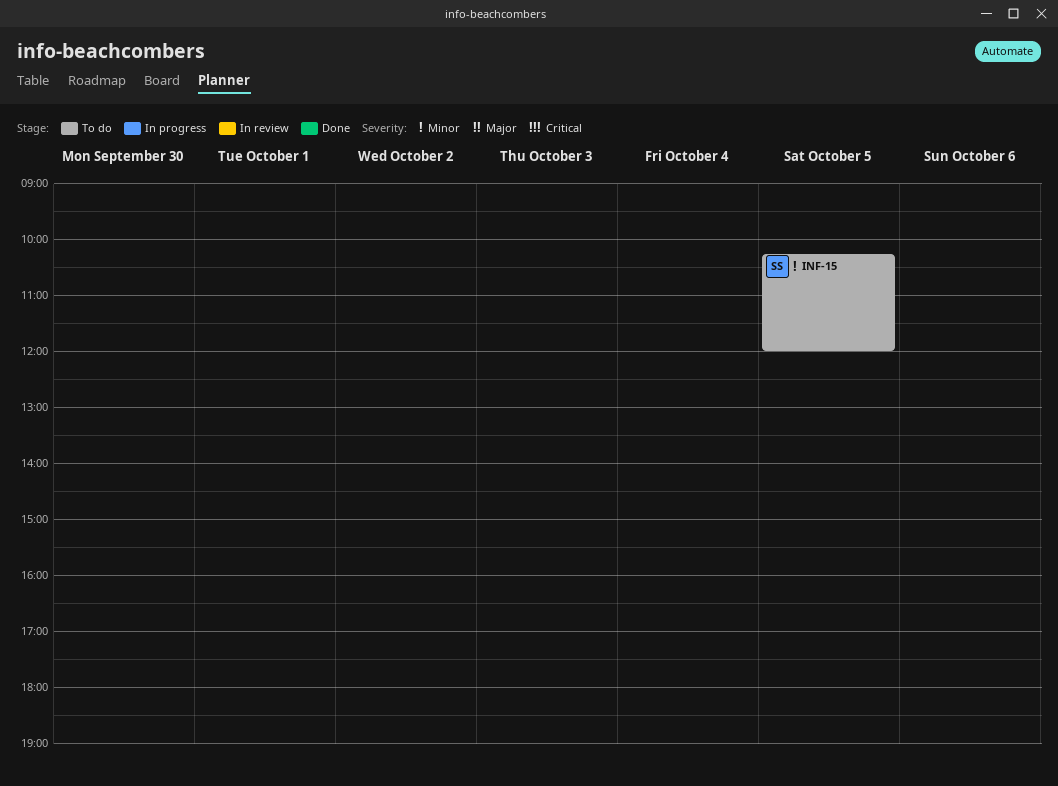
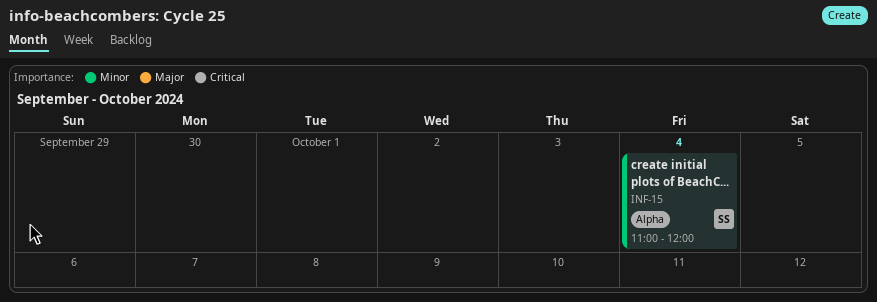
INF-15, day: Oct 5 -> Oct 4
INF-15, begins: 10:15 -> 11:00

